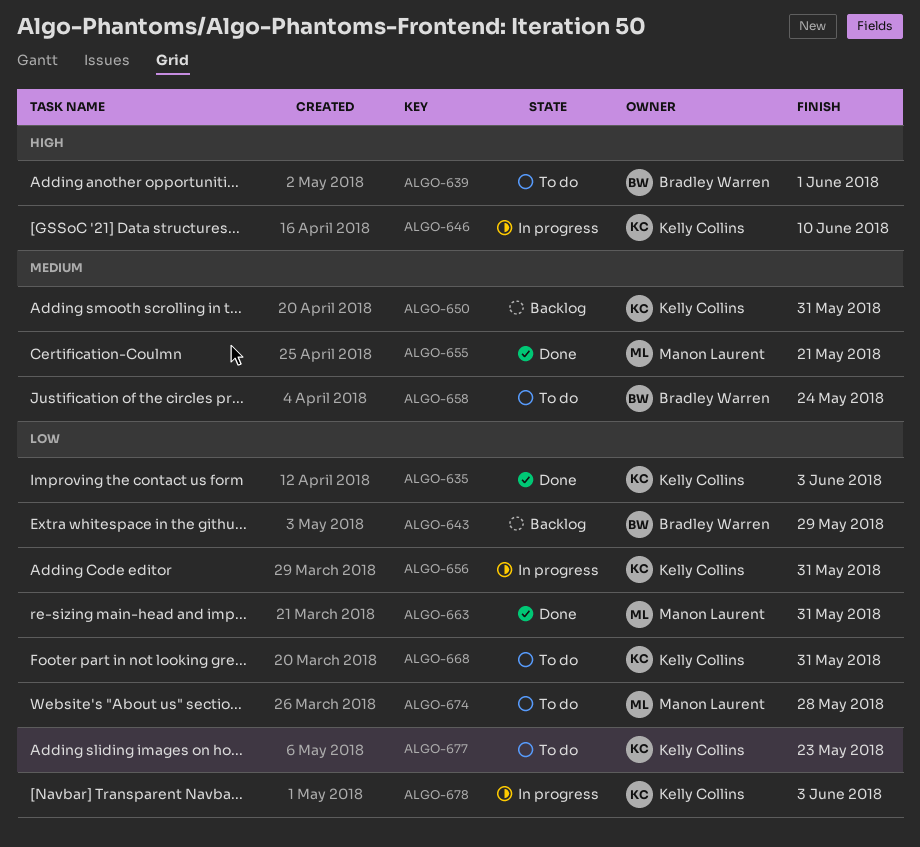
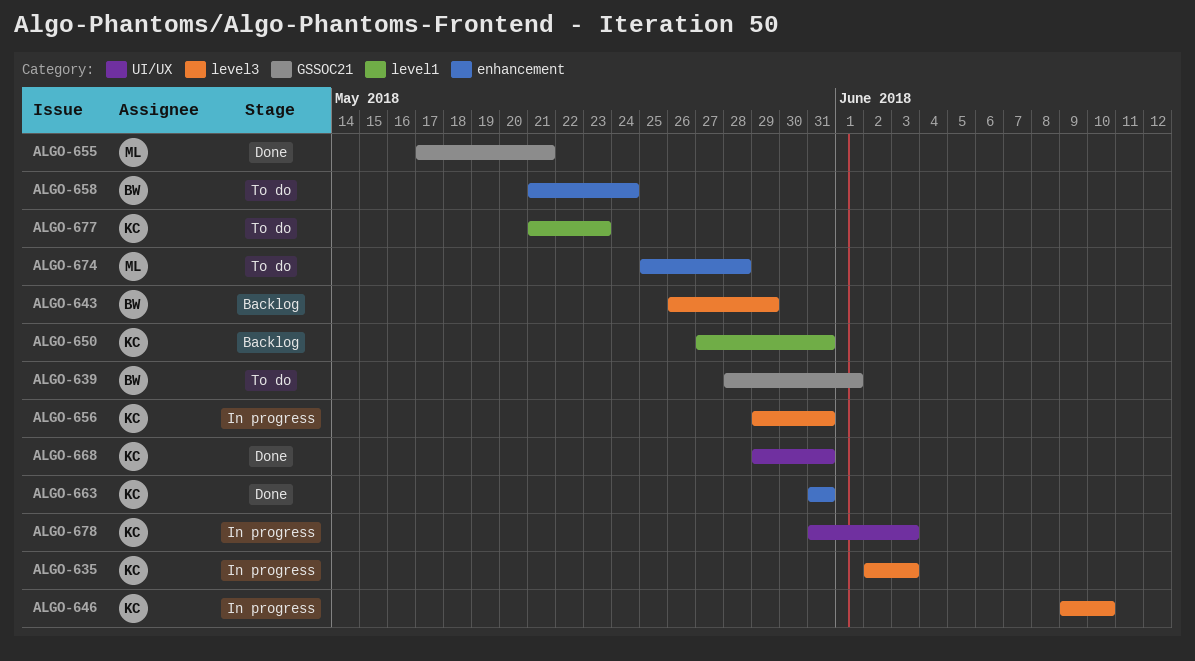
ALGO-635, status: Done -> In progress
ALGO-663, owner: Manon Laurent -> Kelly Collins
ALGO-668, status: To do -> Done

